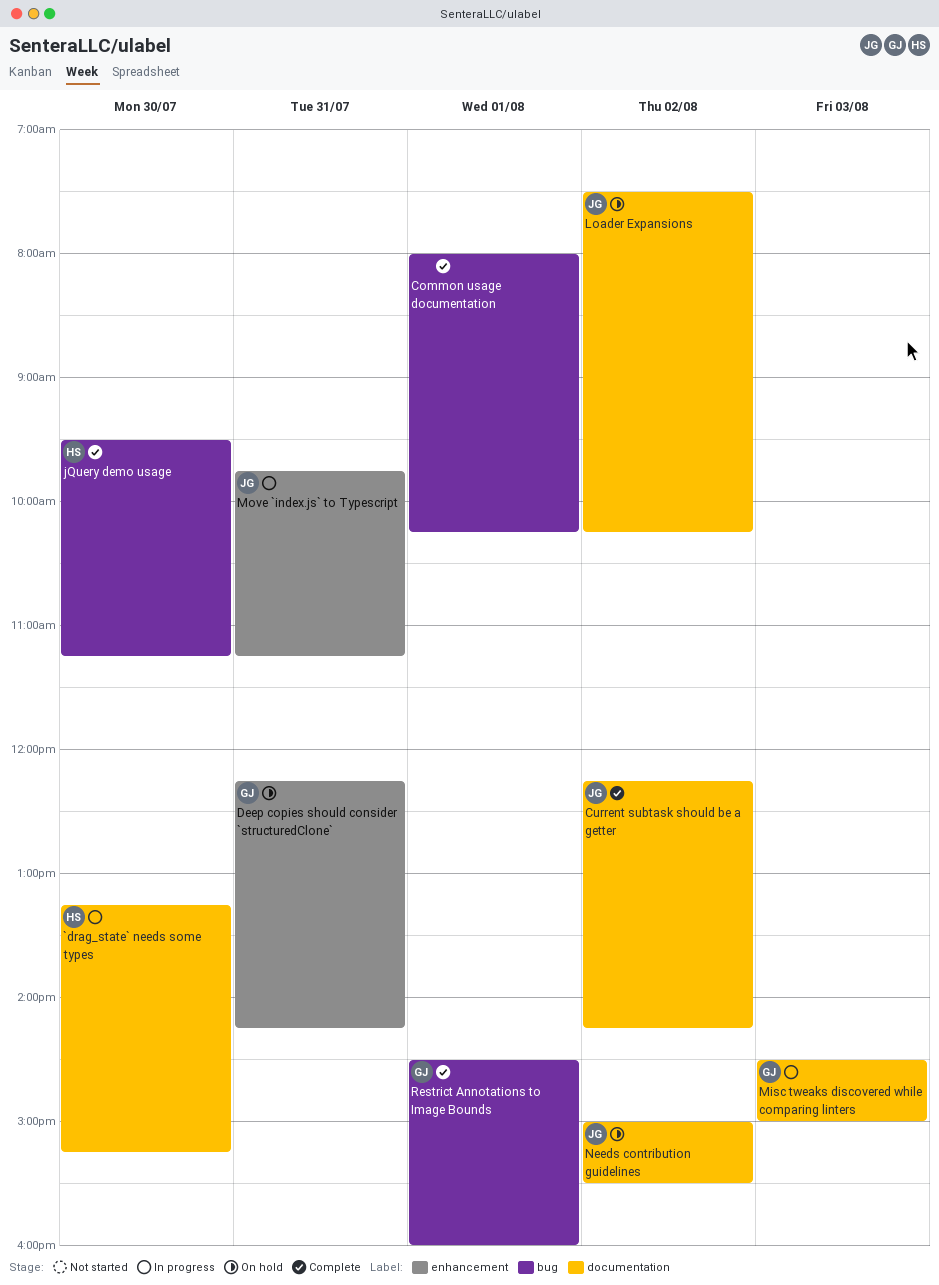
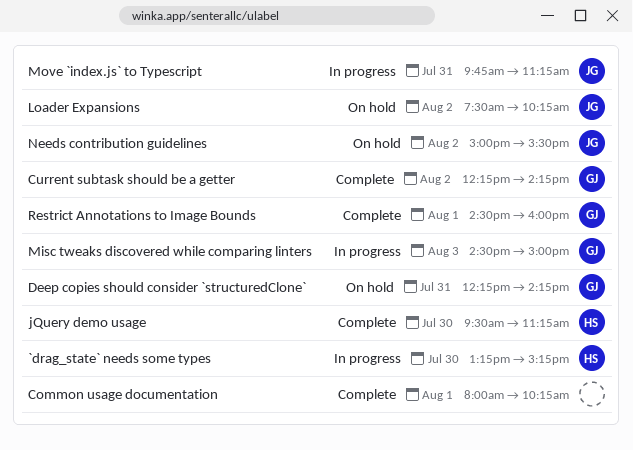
Current subtask should be a getter, owner: JG -> GJ

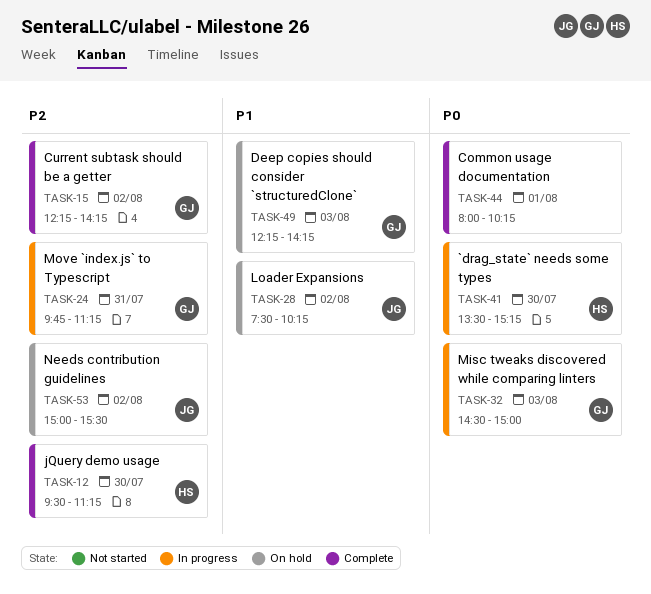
`drag_state` needs some types, begins: 13:15 -> 13:30
Deep copies should consider `structuredClone`, day: Jul 31 -> Aug 3
Move `index.js` to Typescript, owner: JG -> GJ
Restrict Annotations to Image Bounds: present -> none

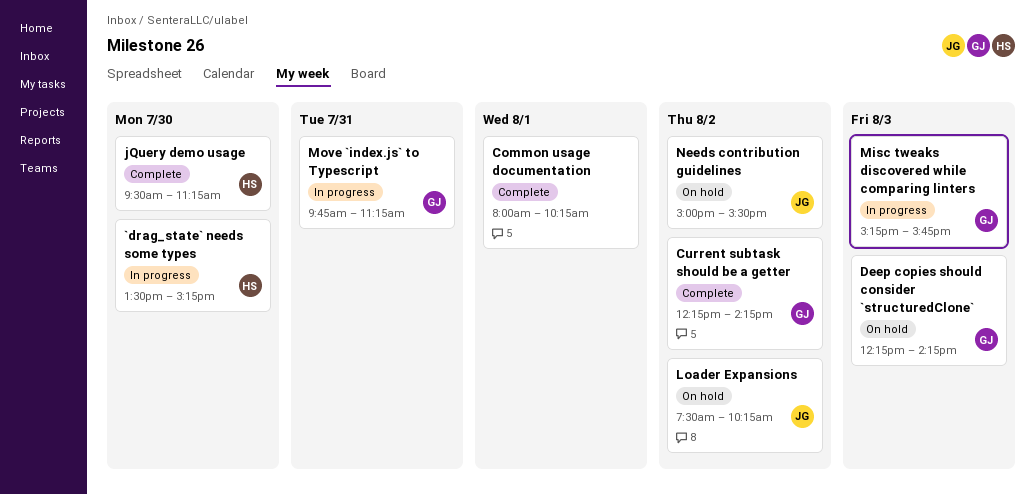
Misc tweaks discovered while comparing linters, begins: 14:30 -> 15:15
Misc tweaks discovered while comparing linters, ends: 15:00 -> 15:45

